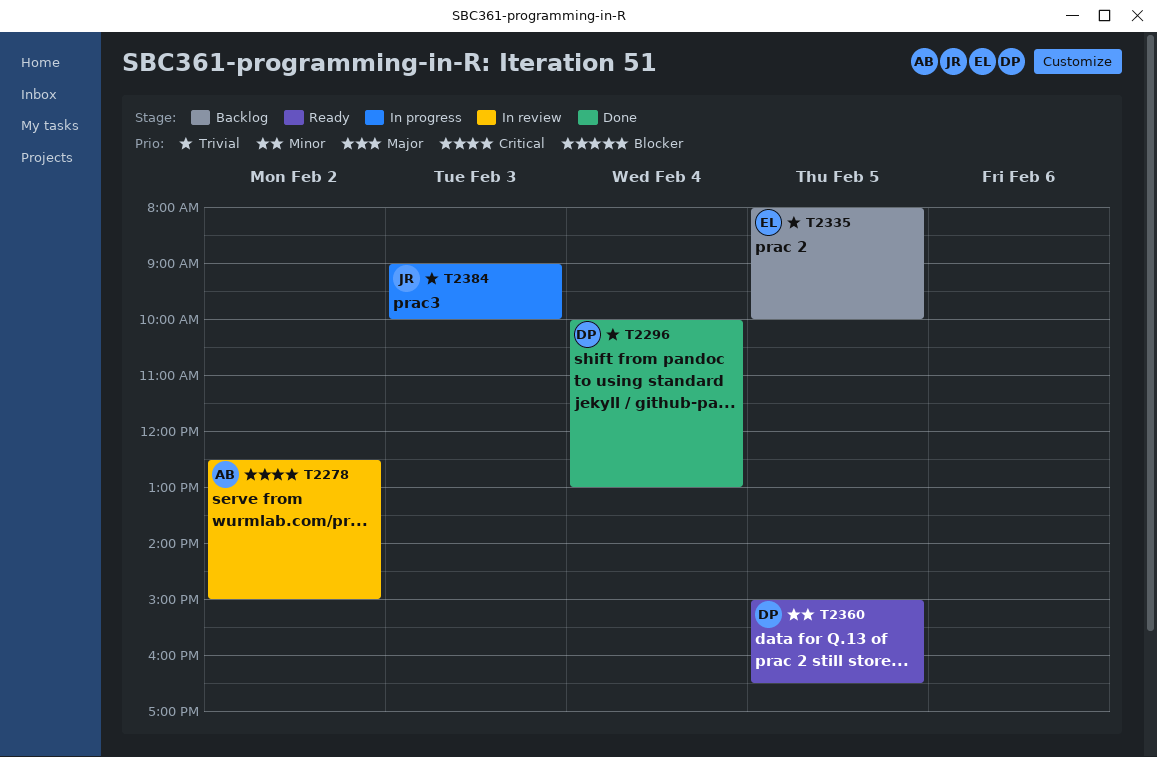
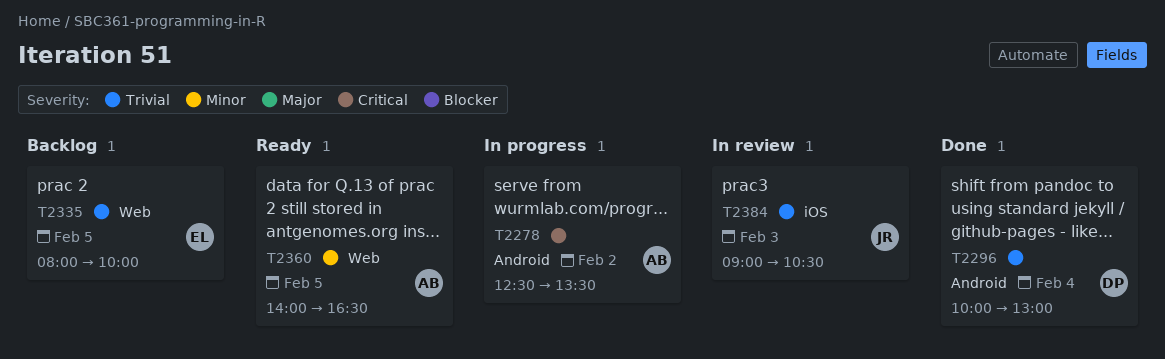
T2278, status: In review -> In progress
T2278, ends: 15:00 -> 13:30
T2360, owner: DP -> AB
T2360, begins: 15:00 -> 14:00
T2384, status: In progress -> In review
T2384, ends: 10:00 -> 10:30

